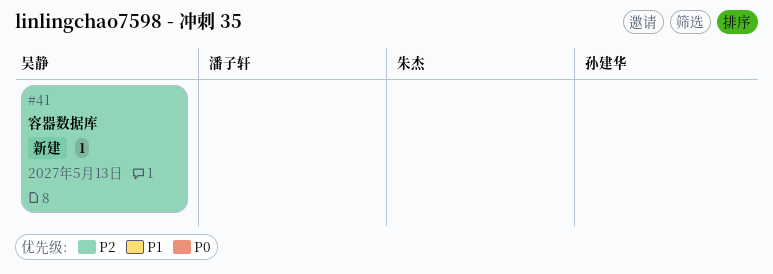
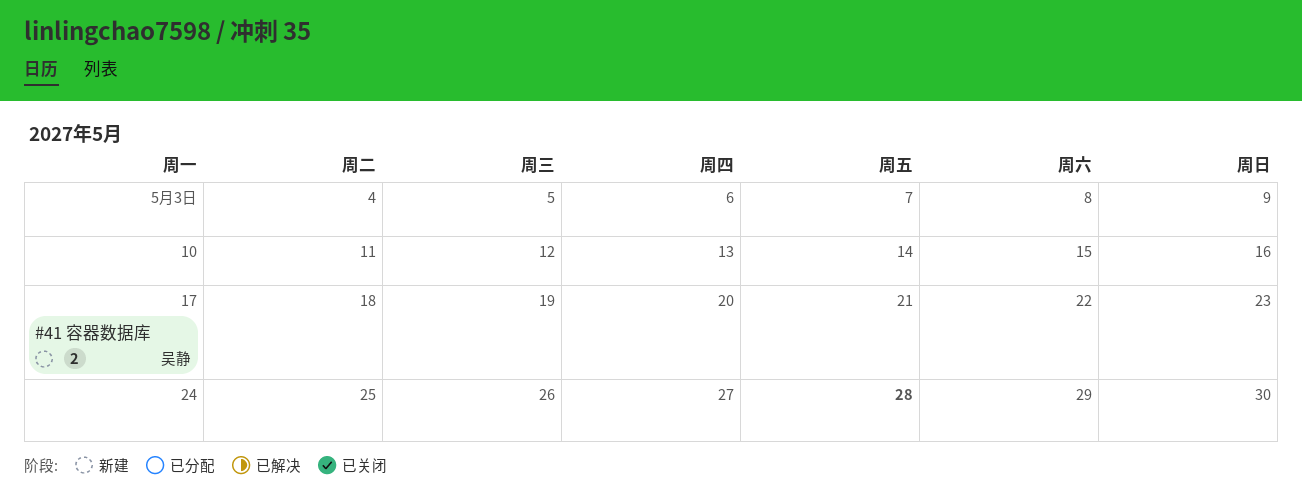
#41, estimate: 1 -> 2
#41, due: May 13 -> May 17

